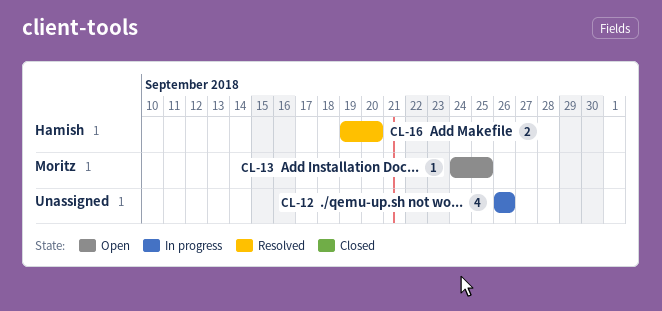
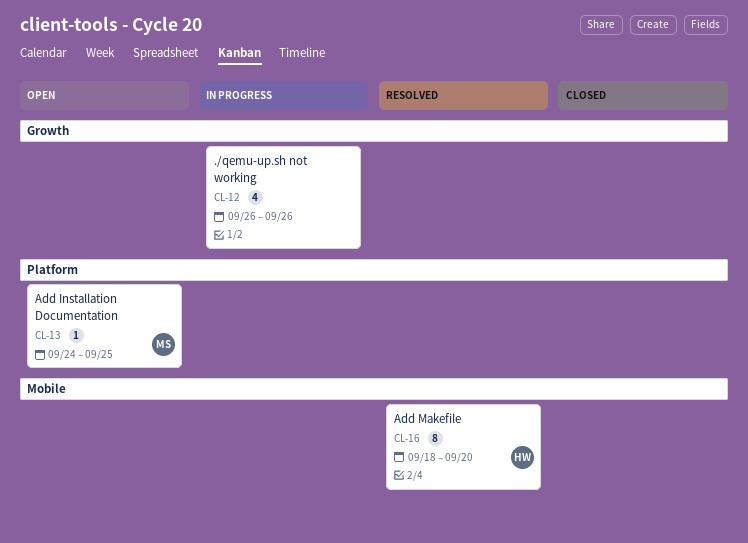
CL-16, estimate: 2 -> 8
CL-16, start: Sep 19 -> Sep 18

